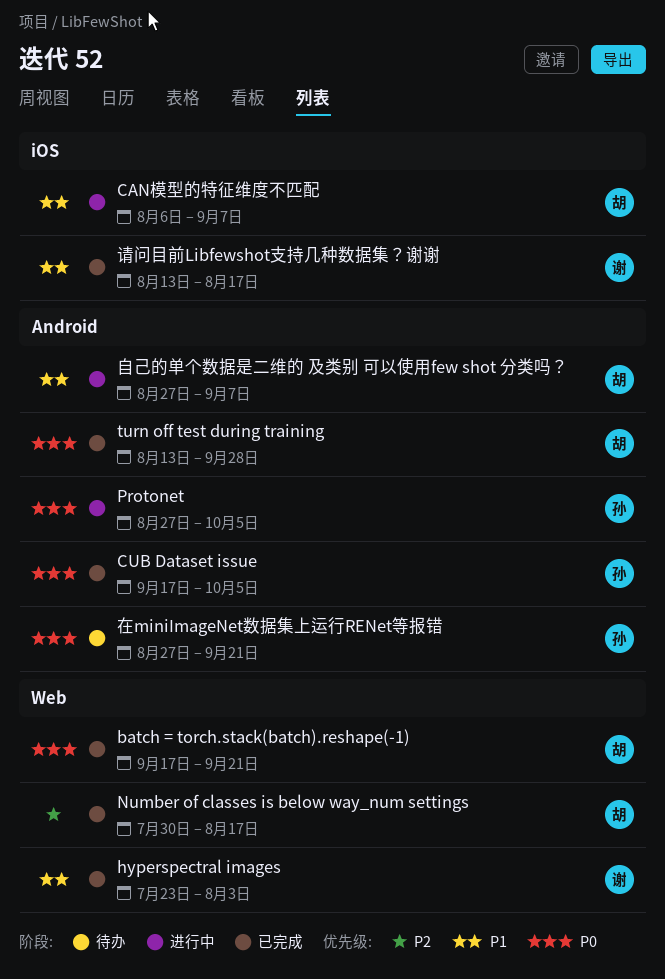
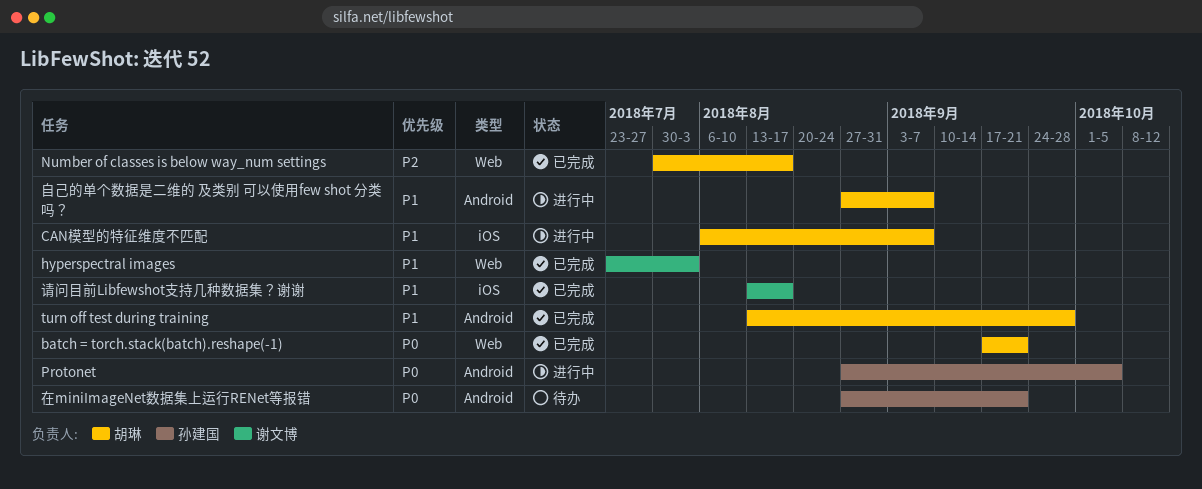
CUB Dataset issue: present -> none
turn off test during training, priority: P0 -> P1

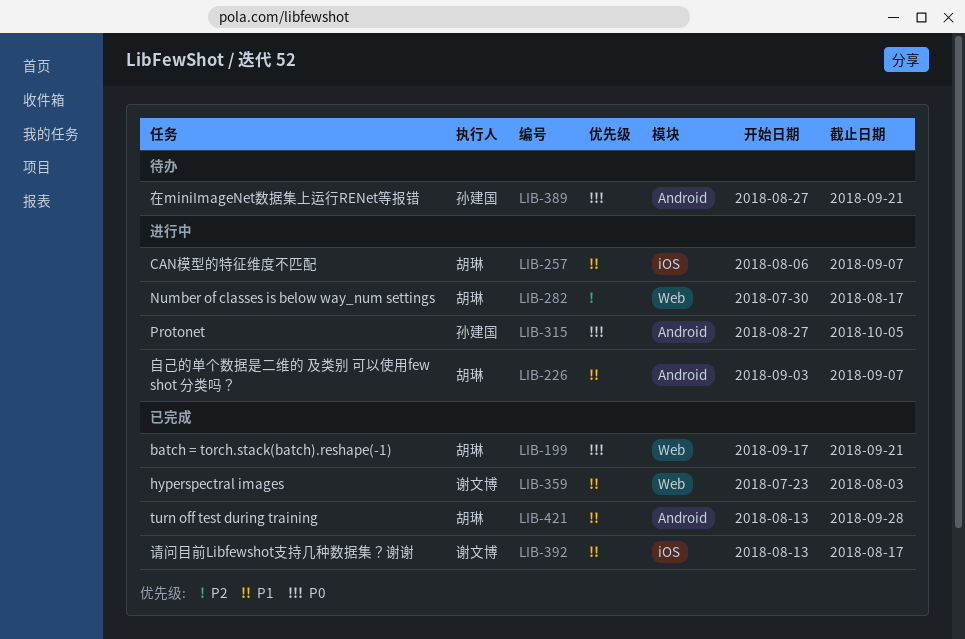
Number of classes is below way_num settings, status: 已完成 -> 进行中
自己的单个数据是二维的 及类别 可以使用few shot 分类吗？, start: Aug 27 -> Sep 3

